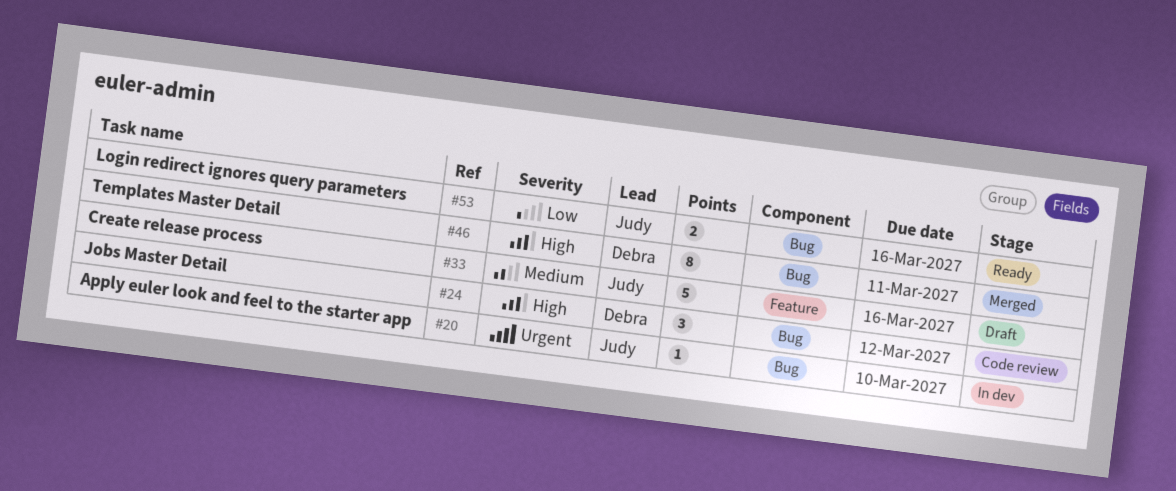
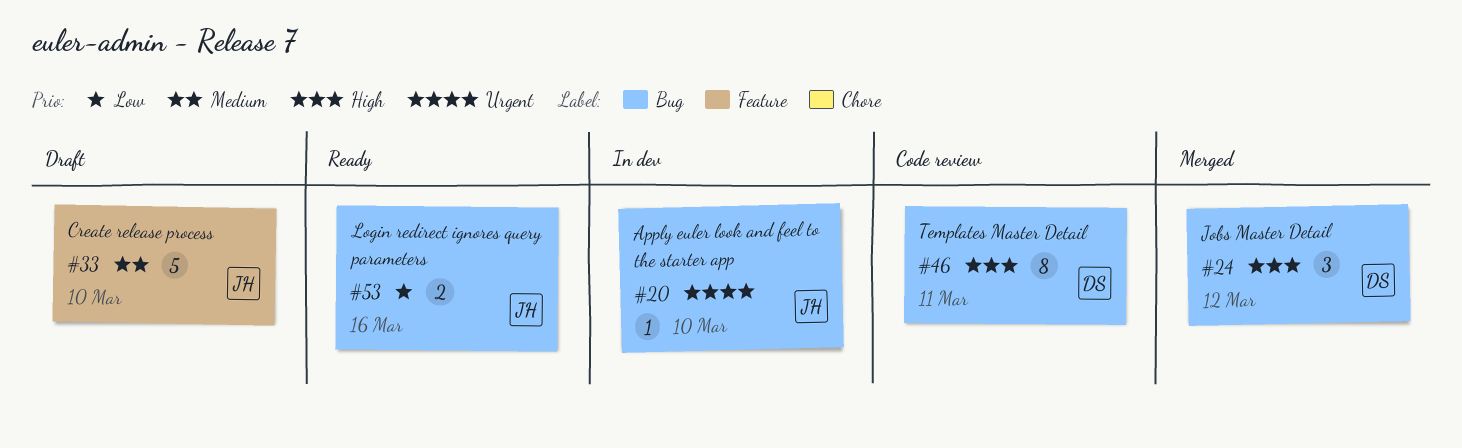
#24, status: Code review -> Merged
#33, due: Mar 16 -> Mar 10
#46, status: Merged -> Code review

